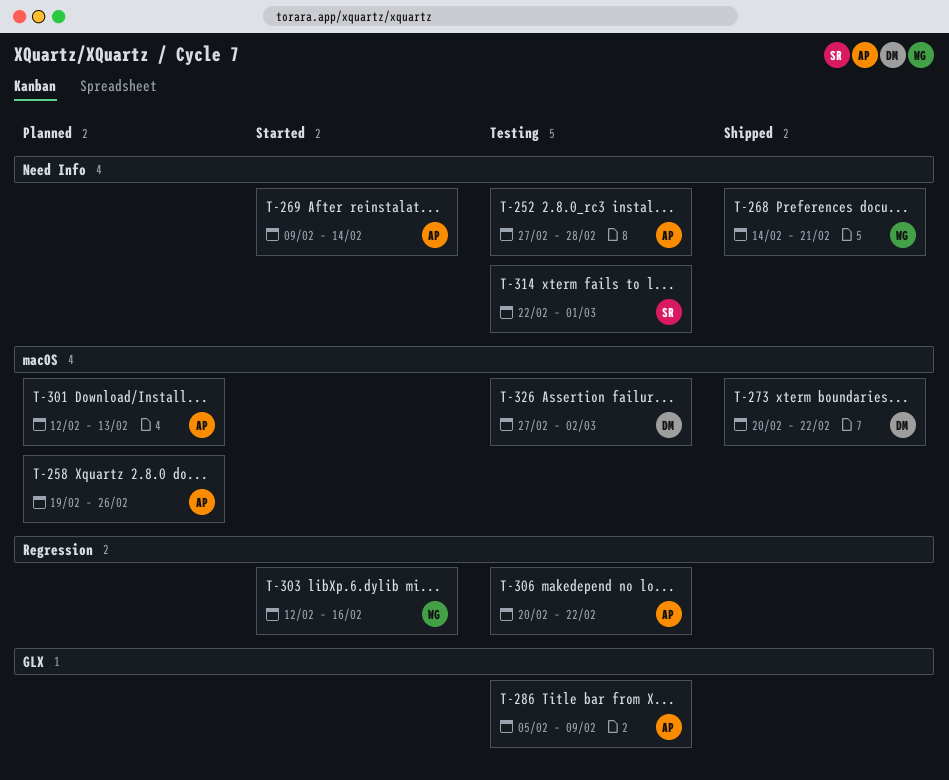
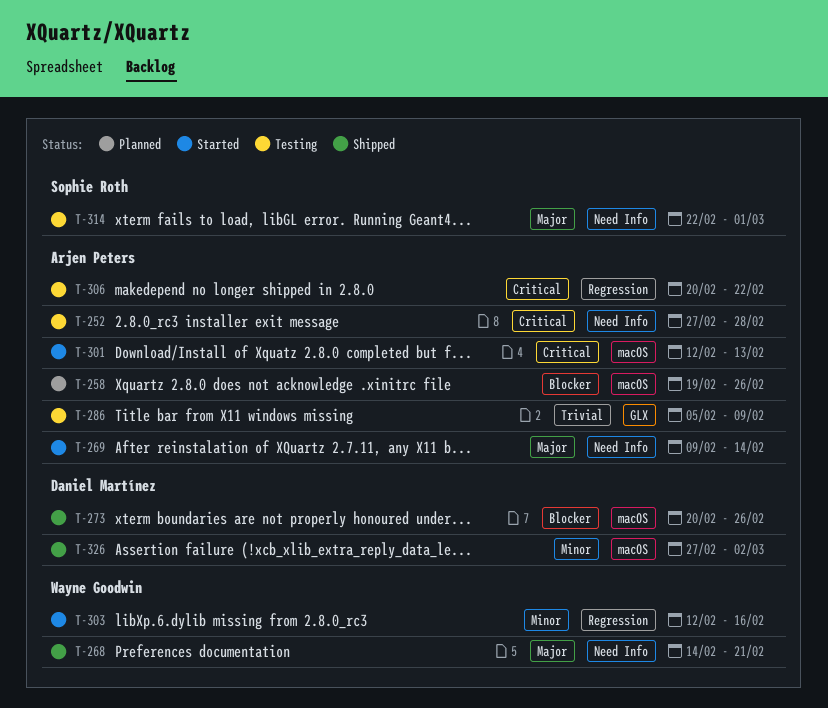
T-273, due: Feb 22 -> Feb 26
T-301, status: Planned -> Started
T-326, status: Testing -> Shipped

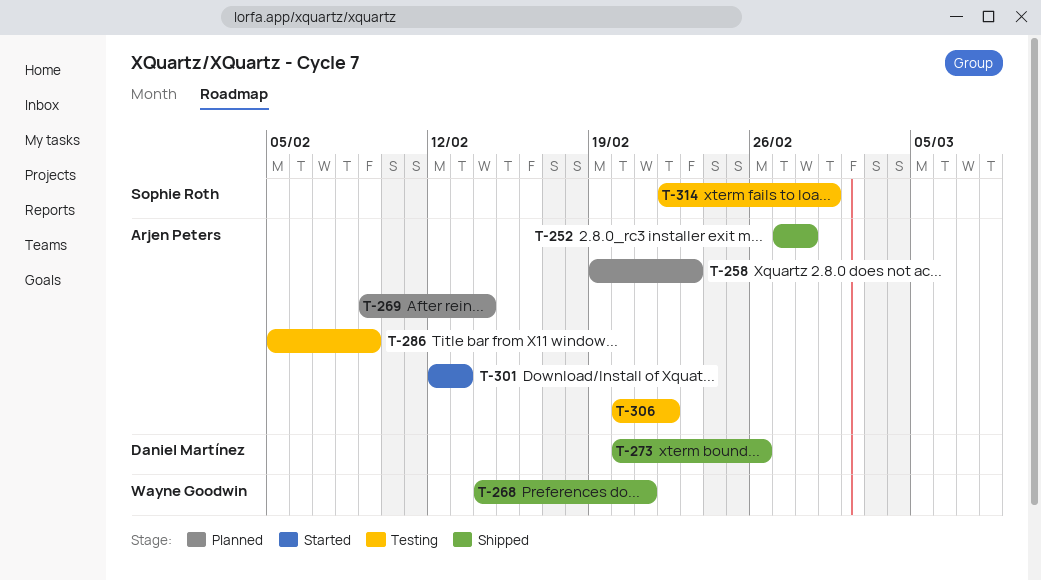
T-252, status: Testing -> Shipped
T-258, due: Feb 26 -> Feb 23
T-269, status: Started -> Planned
T-303: present -> none
T-326: present -> none

